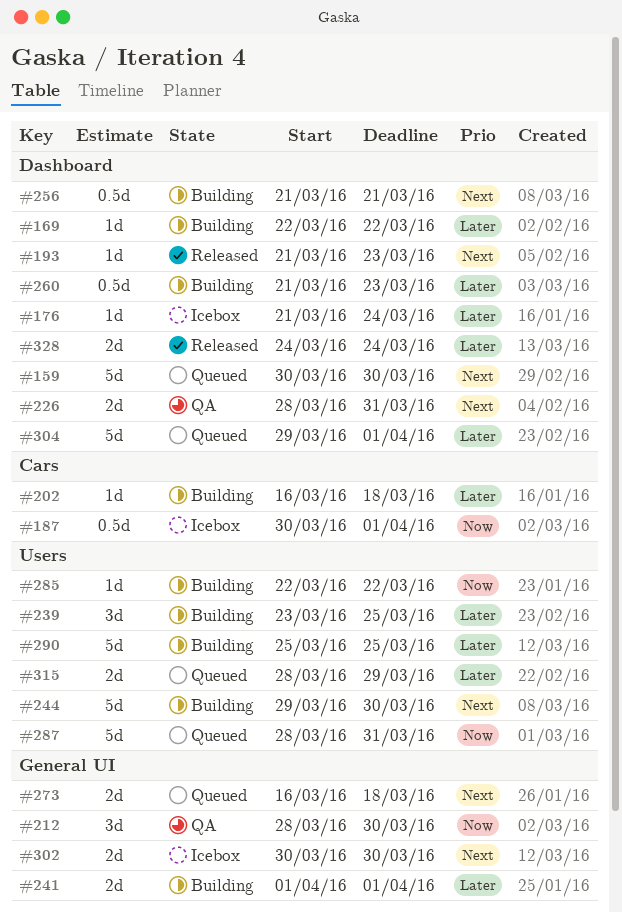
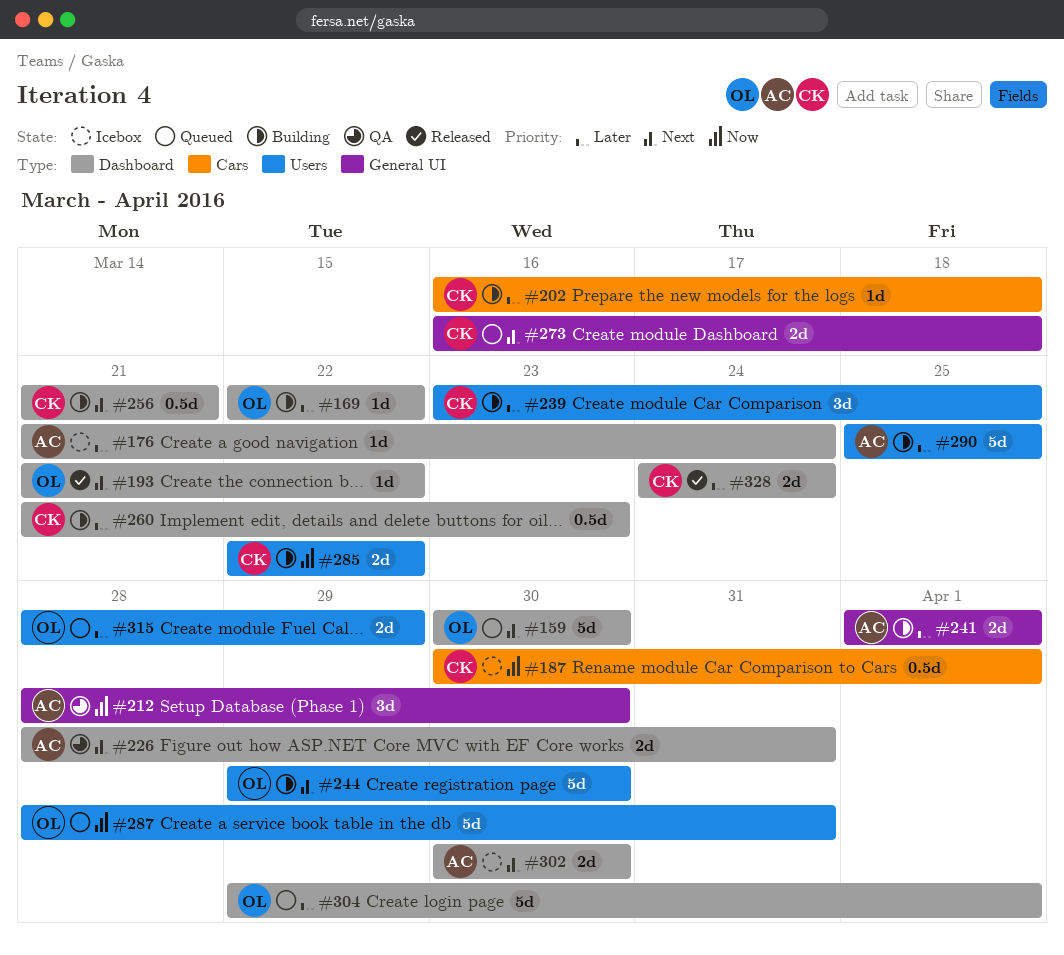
#193, due: Mar 23 -> Mar 22
#285, estimate: 1d -> 2d
#302, label: General UI -> Dashboard

